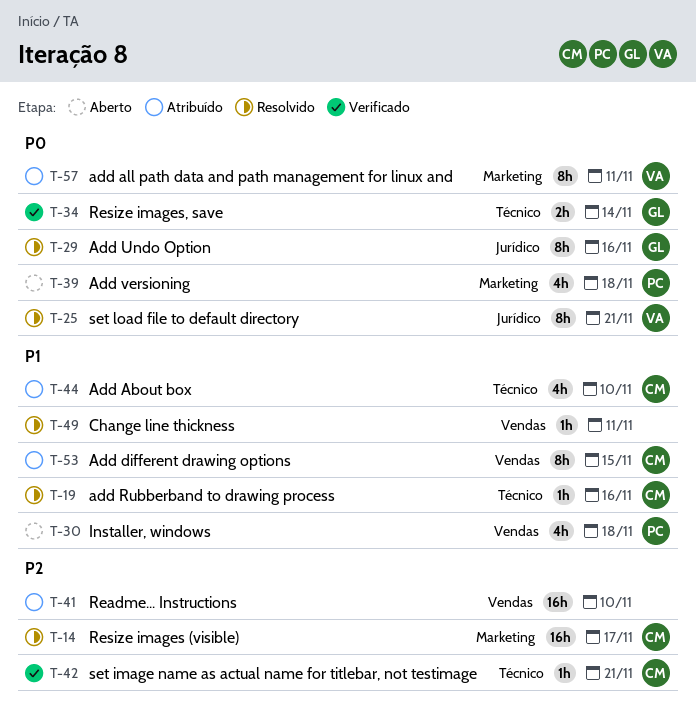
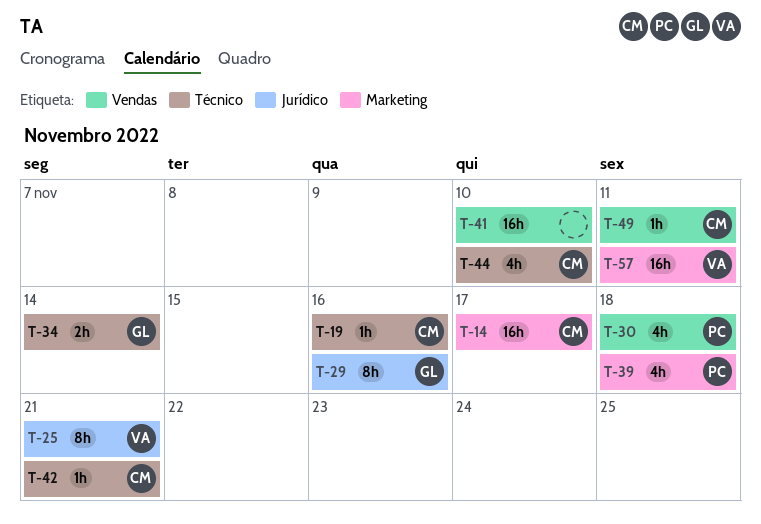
T-49, owner: none -> CM
T-53: present -> none
T-57, estimate: 8h -> 16h

